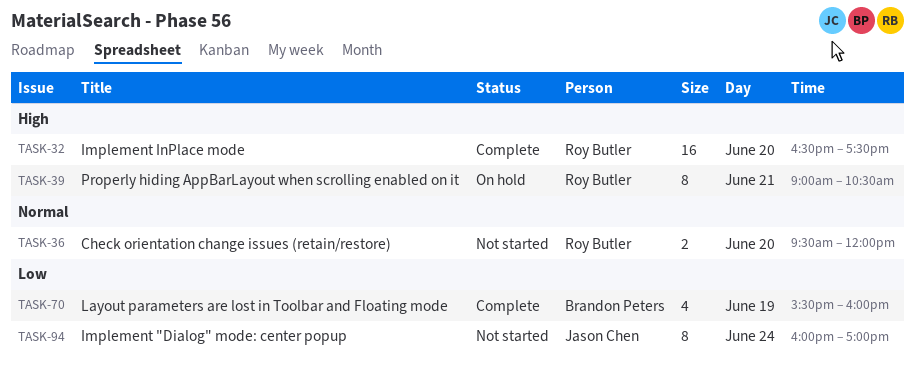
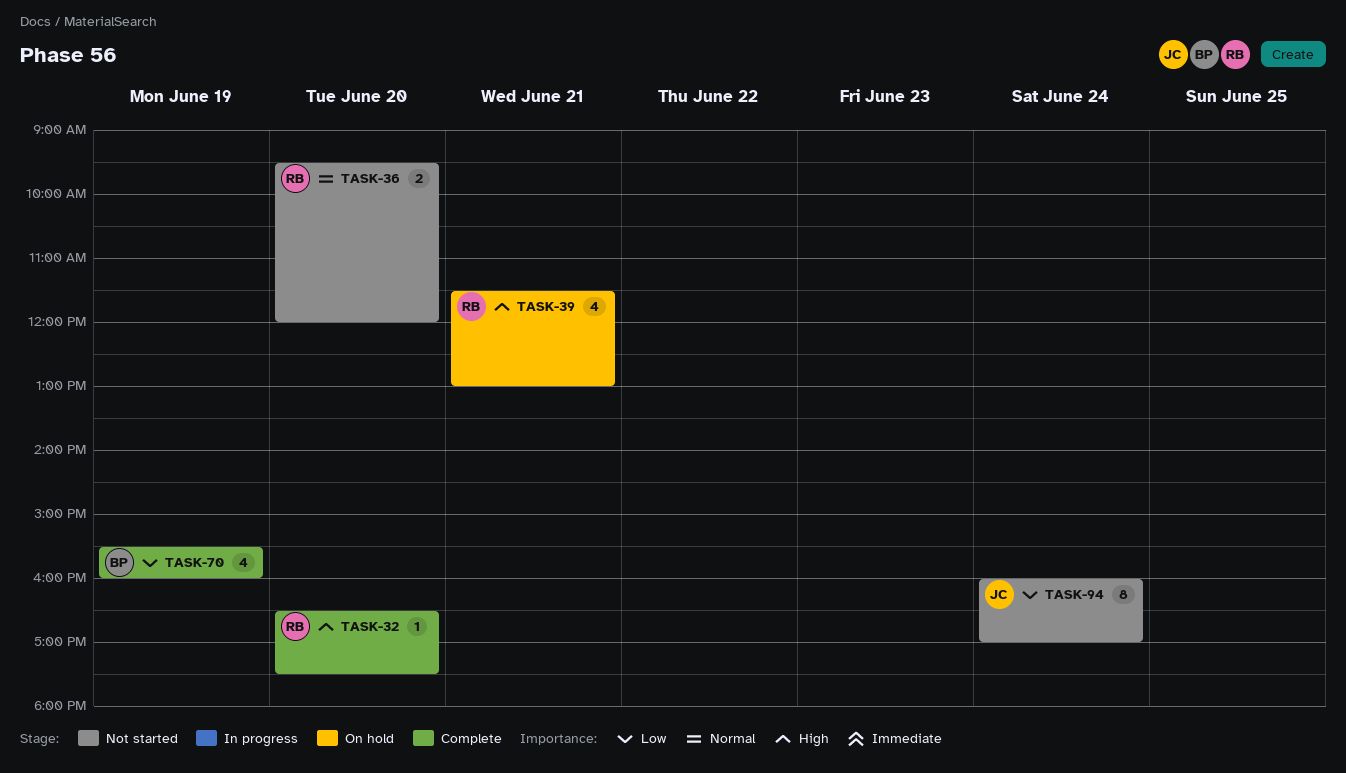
TASK-32, estimate: 16 -> 1
TASK-39, estimate: 8 -> 4
TASK-39, begins: 09:00 -> 11:30
TASK-39, ends: 10:30 -> 13:00

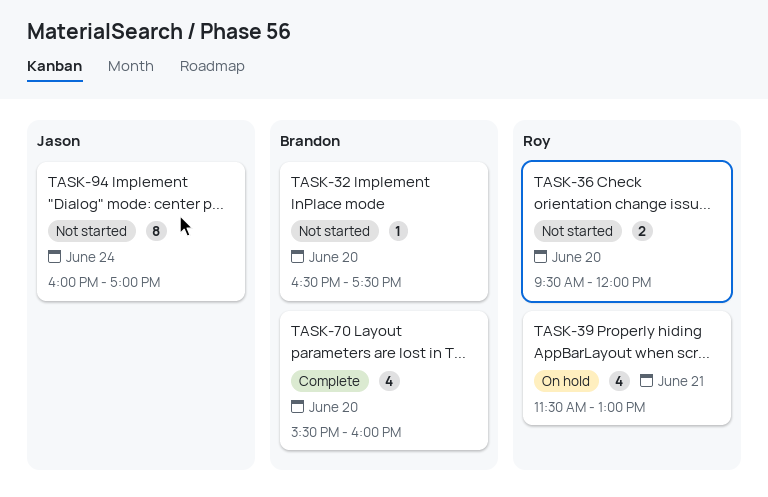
TASK-32, status: Complete -> Not started
TASK-32, owner: Roy -> Brandon
TASK-70, day: Jun 19 -> Jun 20

